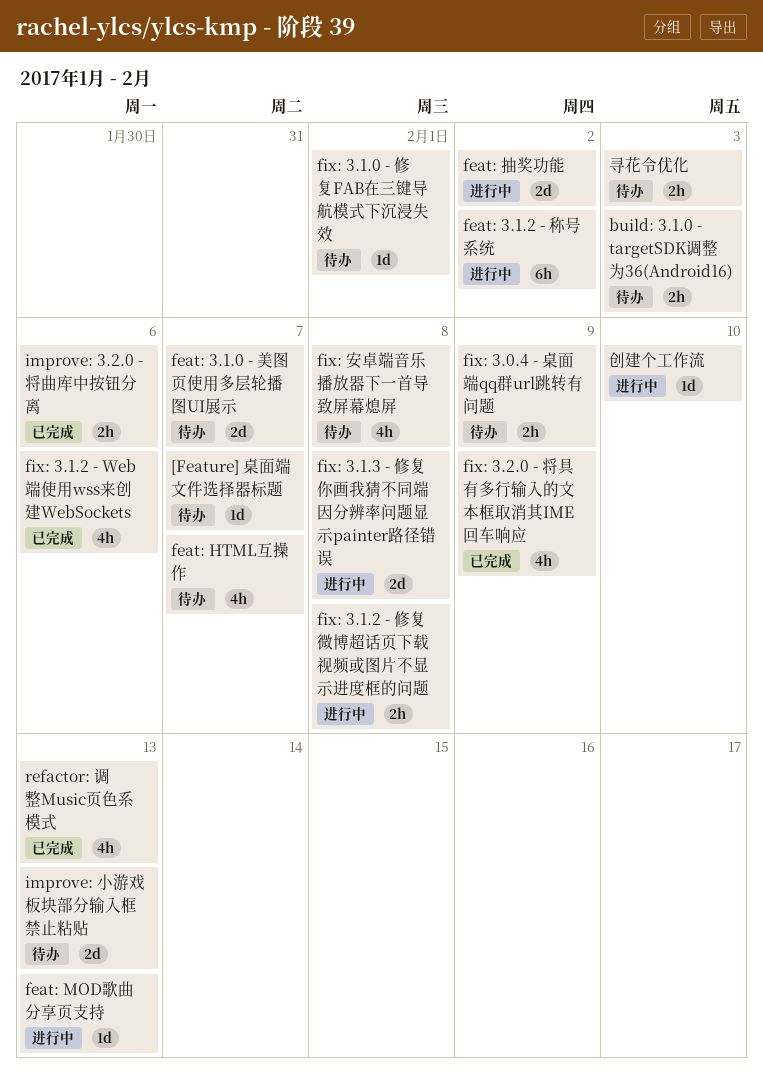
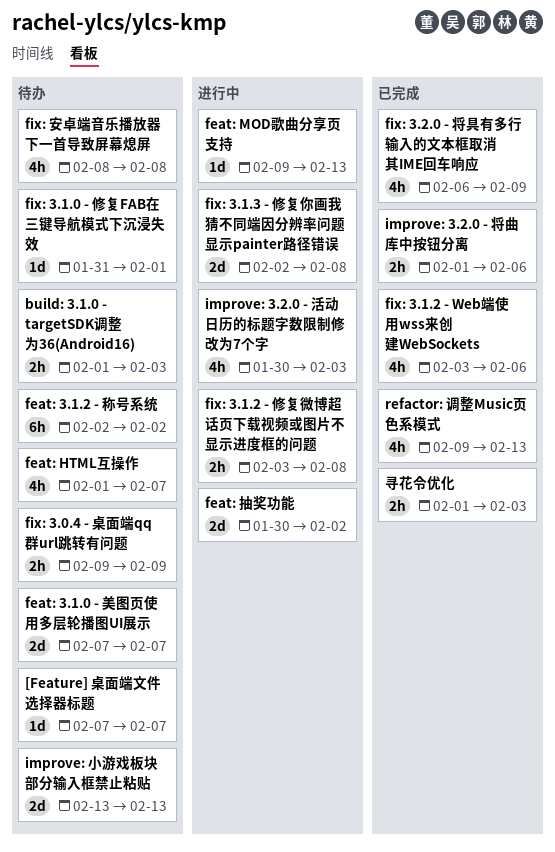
feat: 3.1.2 - 称号系统, status: 进行中 -> 待办
improve: 3.2.0 - 活动日历的标题字数限制修改为7个字: none -> present
创建个工作流: present -> none
寻花令优化, status: 待办 -> 已完成

